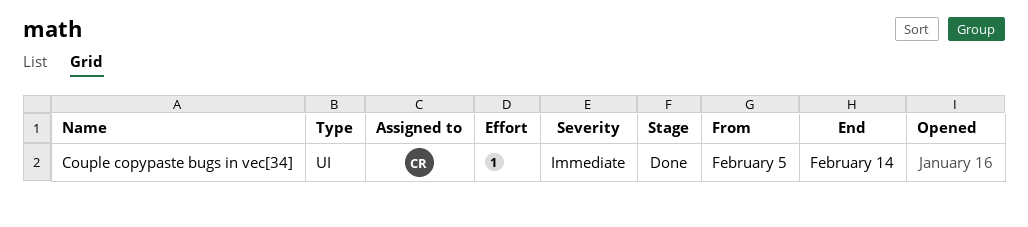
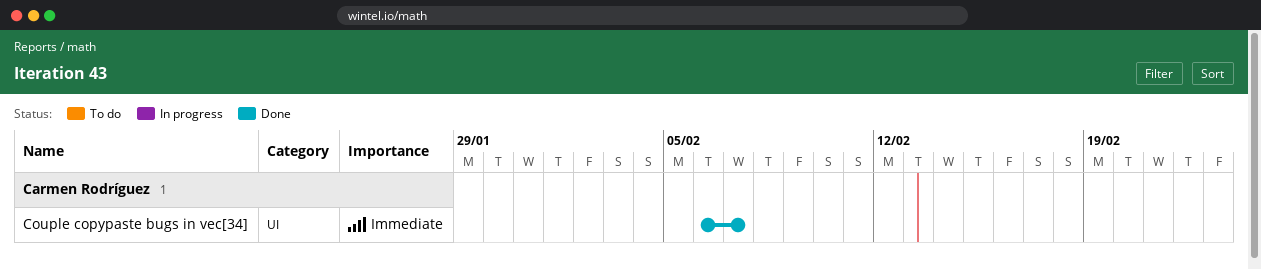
Couple copypaste bugs in vec[34], start: Feb 5 -> Feb 6
Couple copypaste bugs in vec[34], due: Feb 14 -> Feb 7

